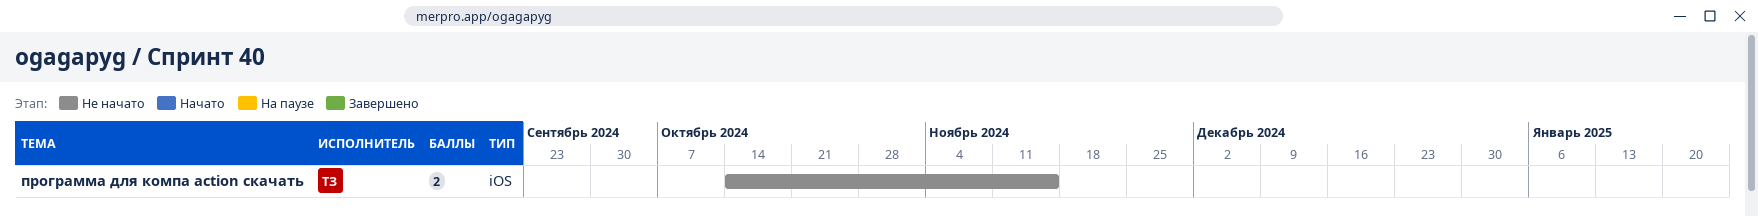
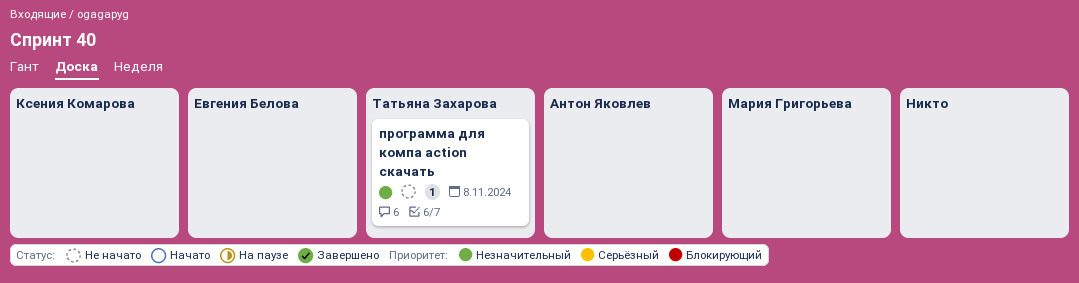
программа для компа action скачать, estimate: 2 -> 1
программа для компа action скачать, due: Nov 15 -> Nov 8

